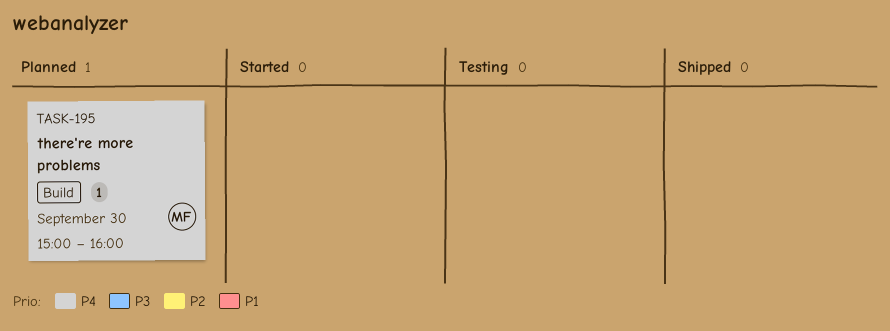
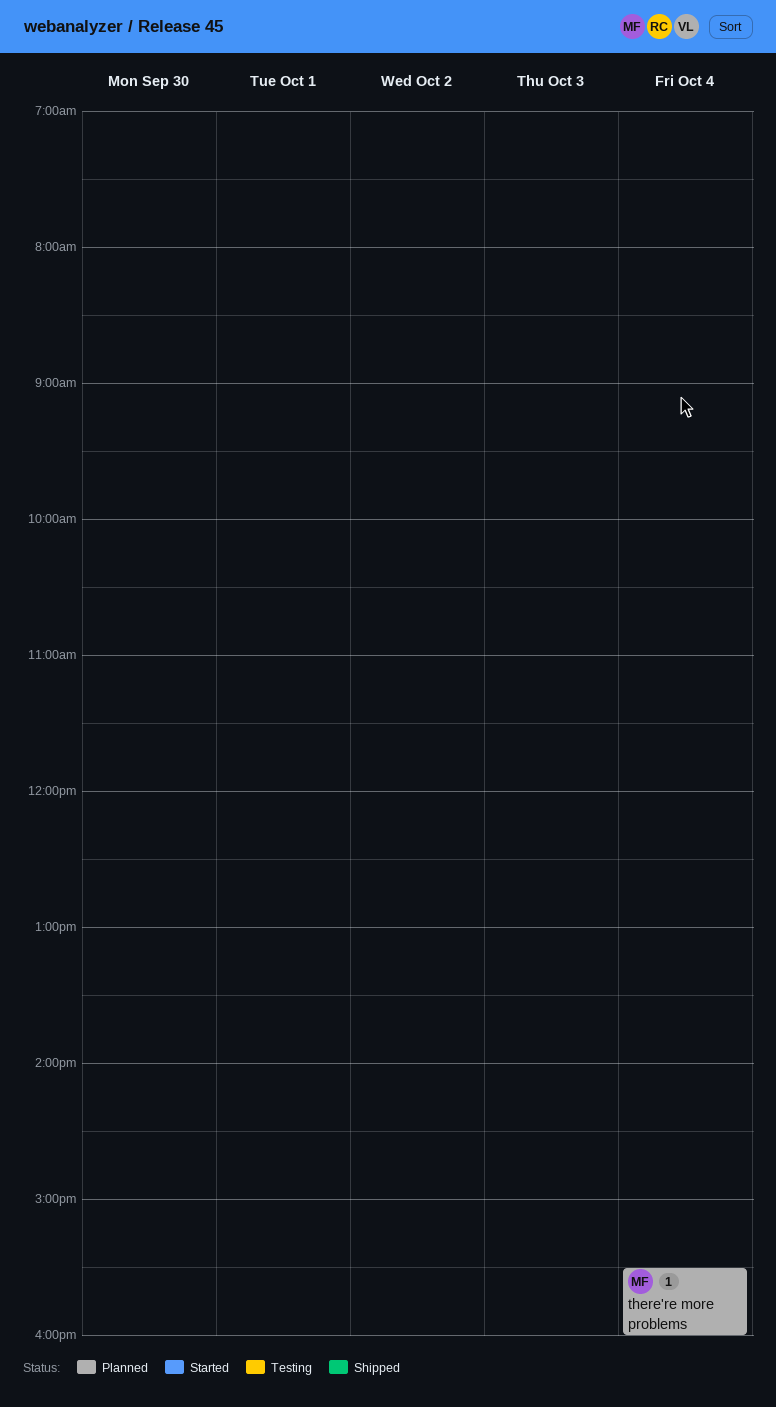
there're more problems, day: Sep 30 -> Oct 4
there're more problems, begins: 15:00 -> 15:30

